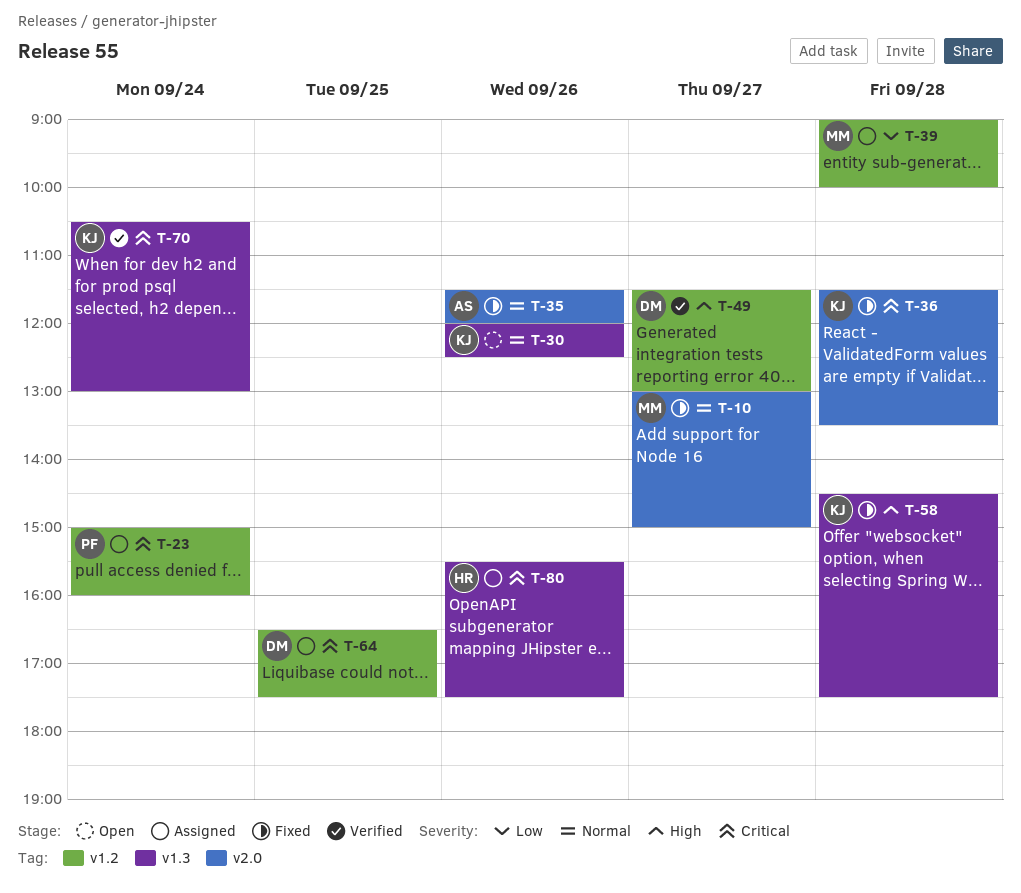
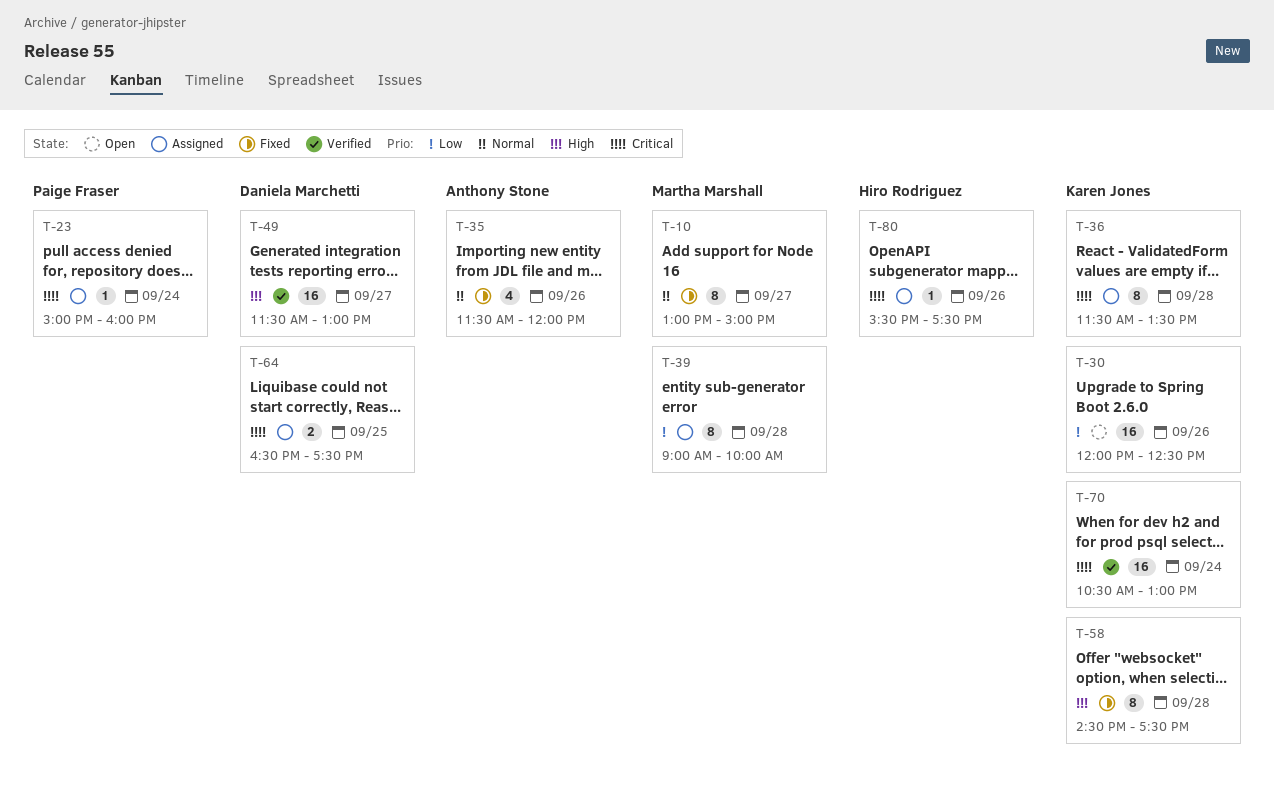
T-30, priority: Normal -> Low
T-36, status: Fixed -> Assigned

